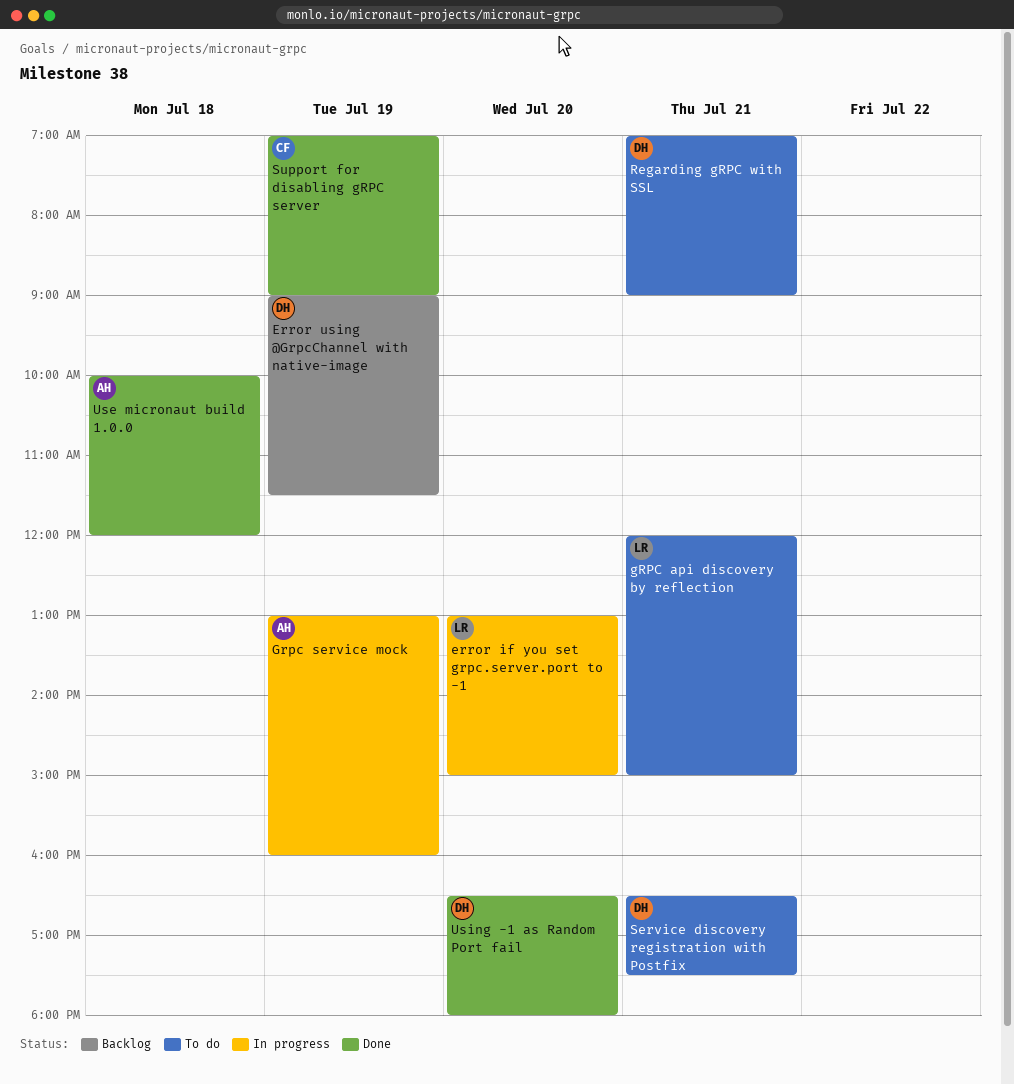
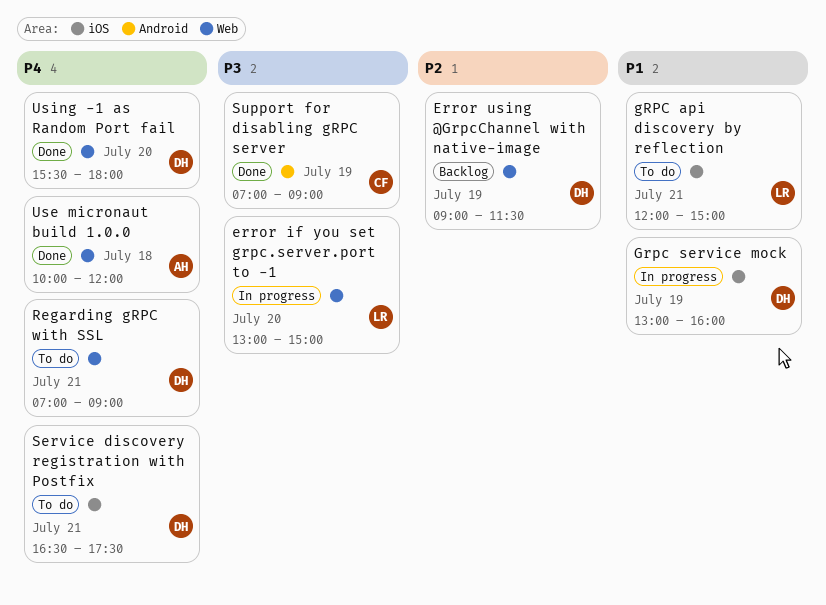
Grpc service mock, owner: AH -> DH
Using -1 as Random Port fail, begins: 16:30 -> 15:30

